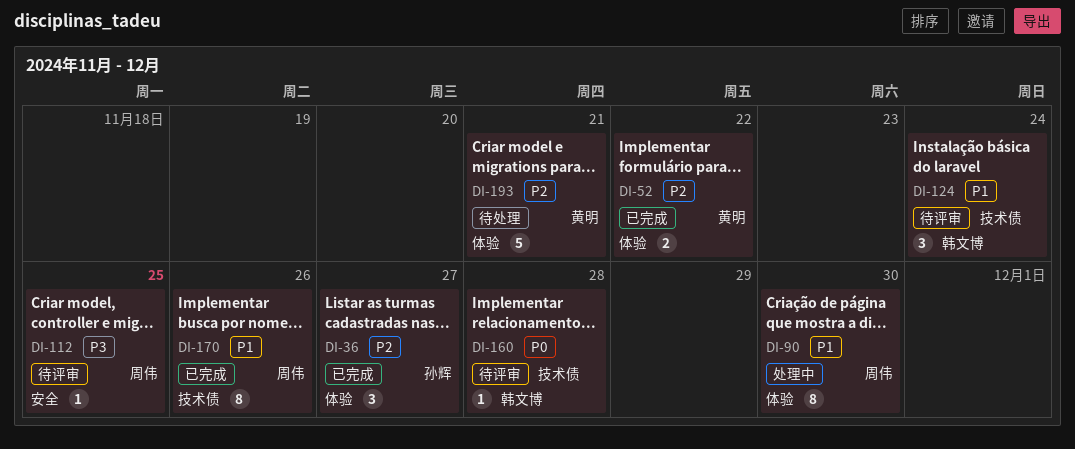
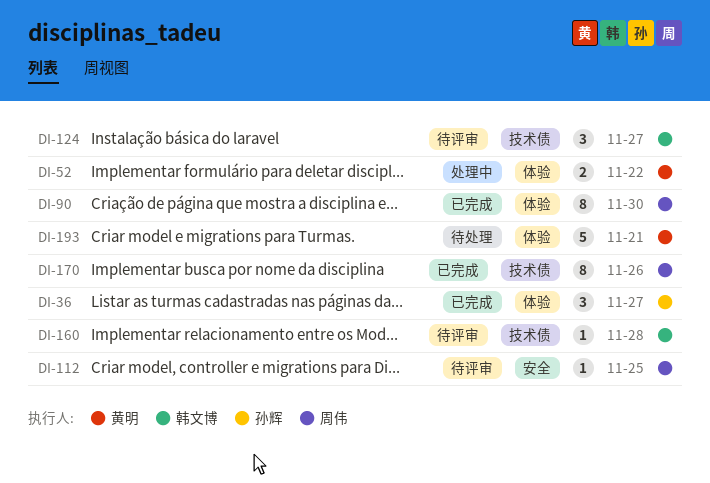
DI-52, status: 已完成 -> 处理中
DI-90, status: 处理中 -> 已完成
DI-124, due: Nov 24 -> Nov 27

